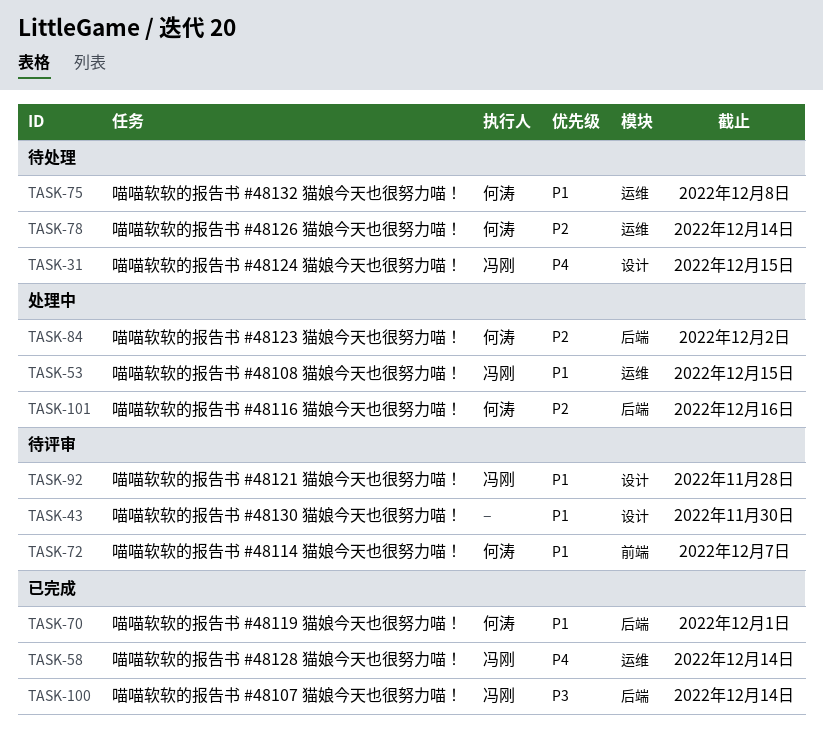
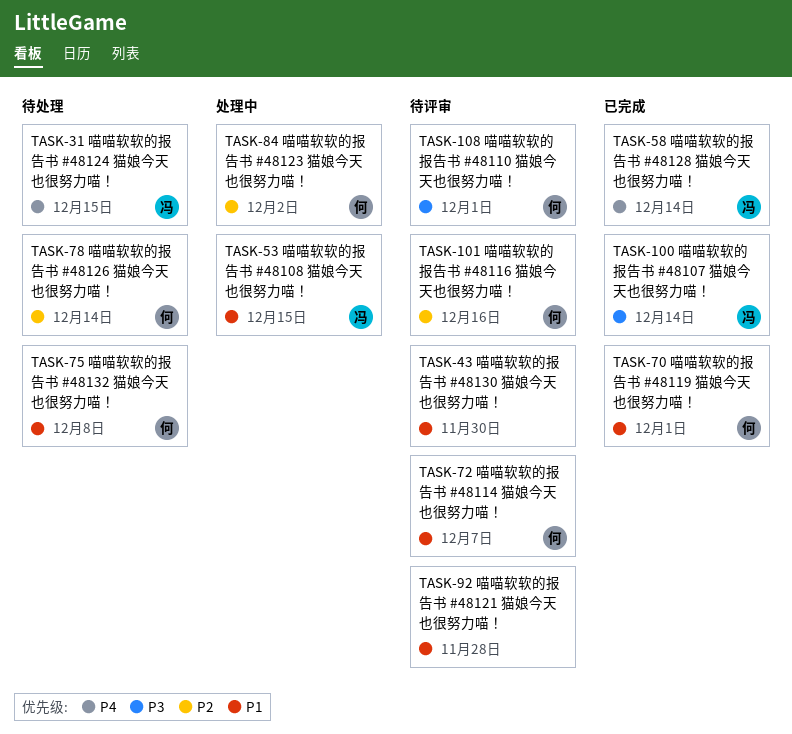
TASK-92, owner: 冯刚 -> none
TASK-101, status: 处理中 -> 待评审
TASK-108: none -> present

